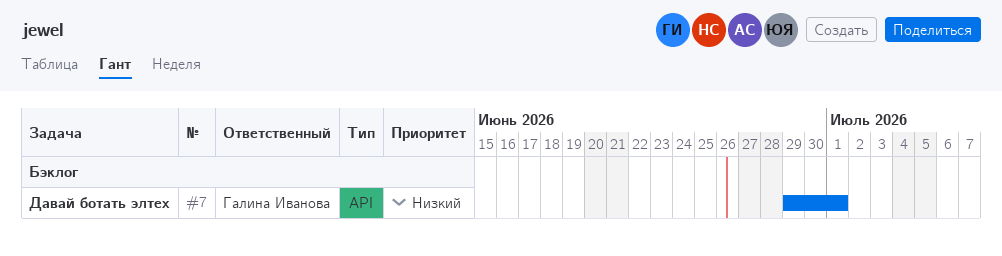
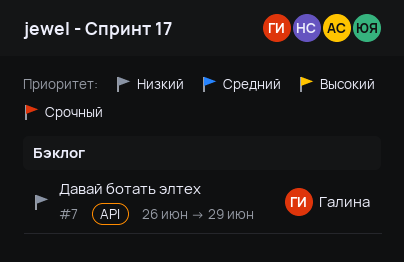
#7, start: Jun 29 -> Jun 26
#7, due: Jul 1 -> Jun 29

